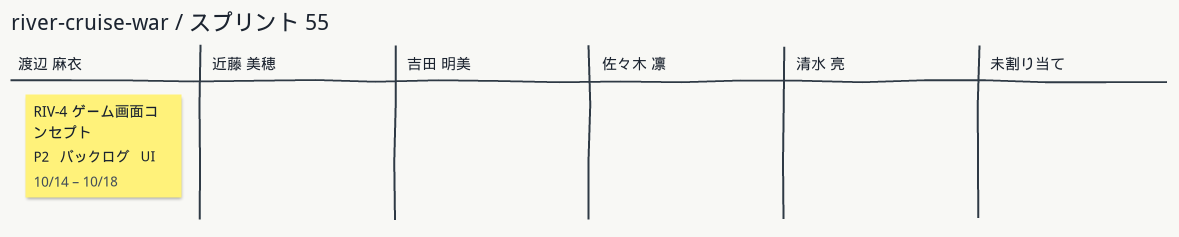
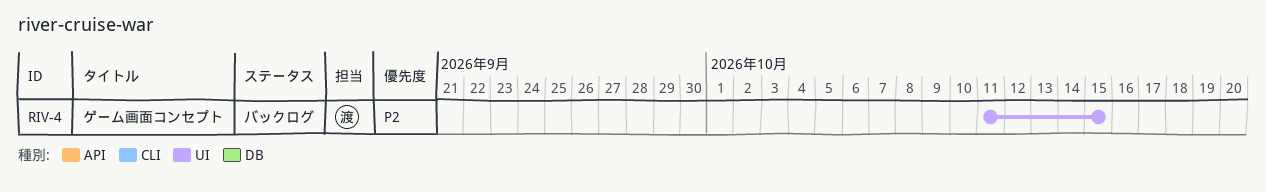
RIV-4, start: Oct 14 -> Oct 11
RIV-4, due: Oct 18 -> Oct 15

